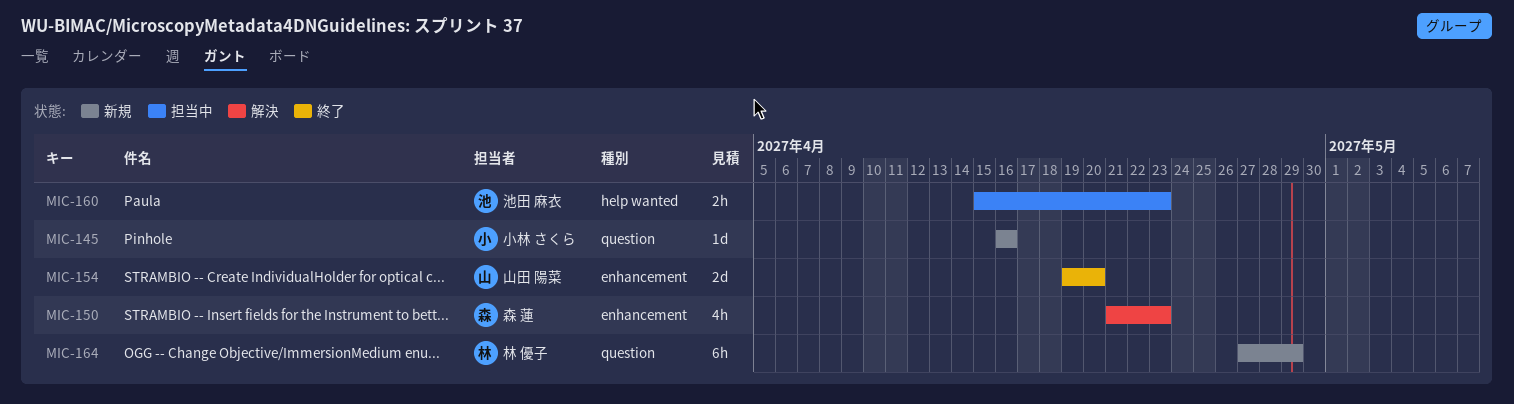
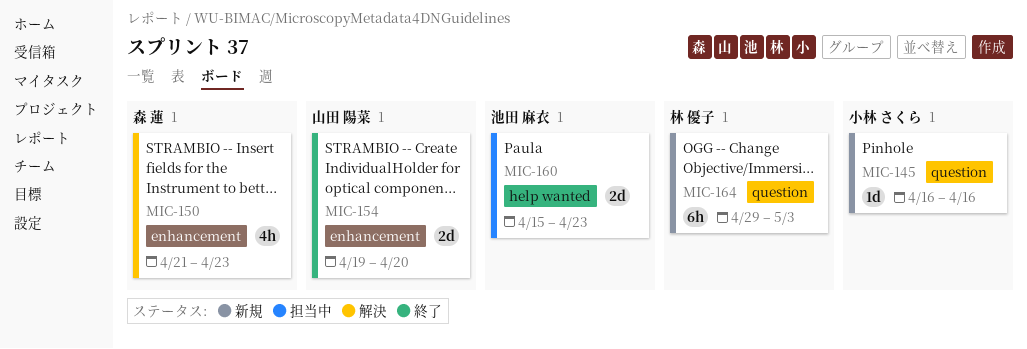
MIC-160, estimate: 2h -> 2d
MIC-164, start: Apr 27 -> Apr 29
MIC-164, due: Apr 29 -> May 3

